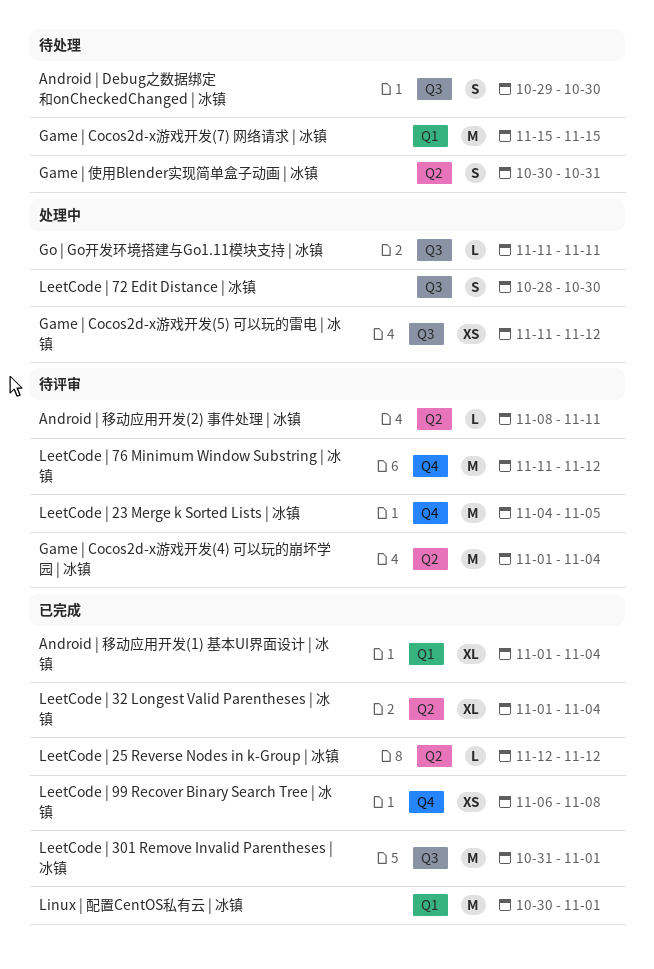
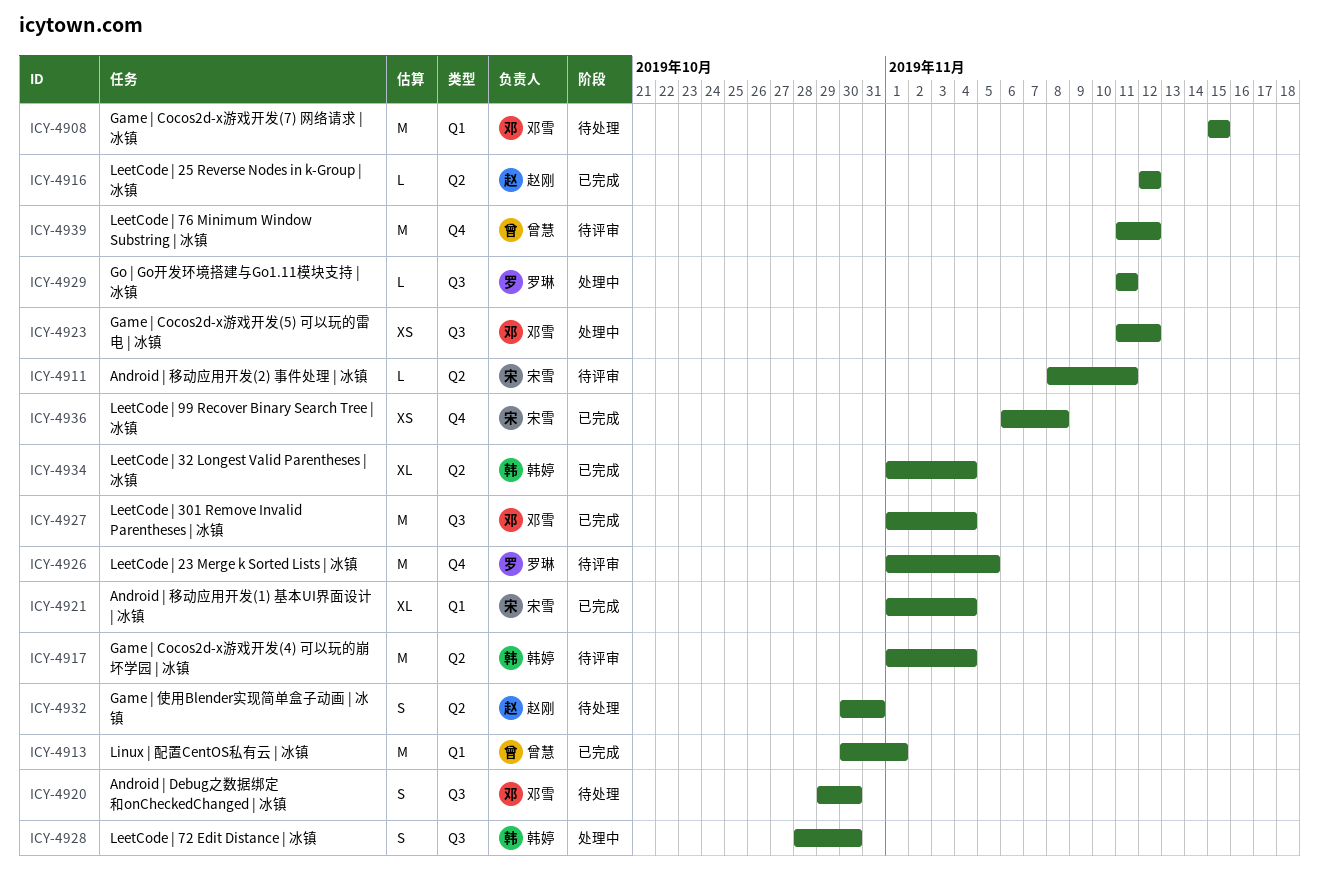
LeetCode | 23 Merge k Sorted Lists | 冰镇, start: Nov 4 -> Nov 1
LeetCode | 301 Remove Invalid Parentheses | 冰镇, start: Oct 31 -> Nov 1
LeetCode | 301 Remove Invalid Parentheses | 冰镇, due: Nov 1 -> Nov 4

